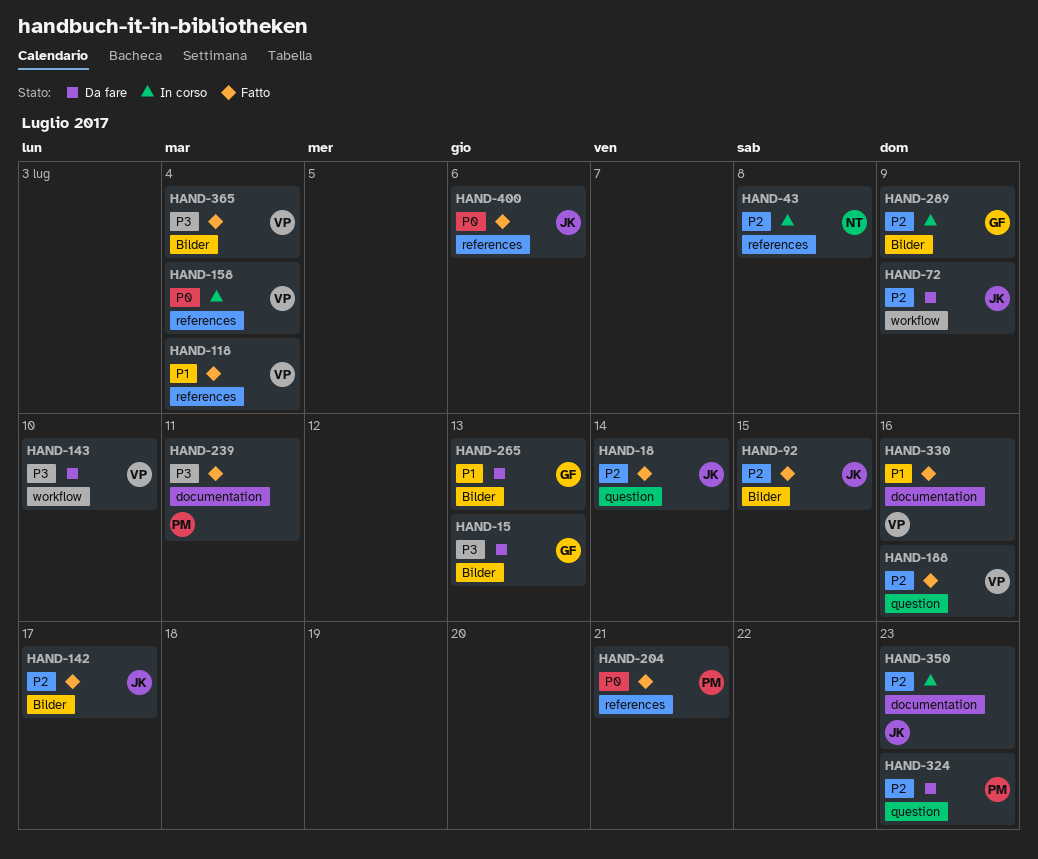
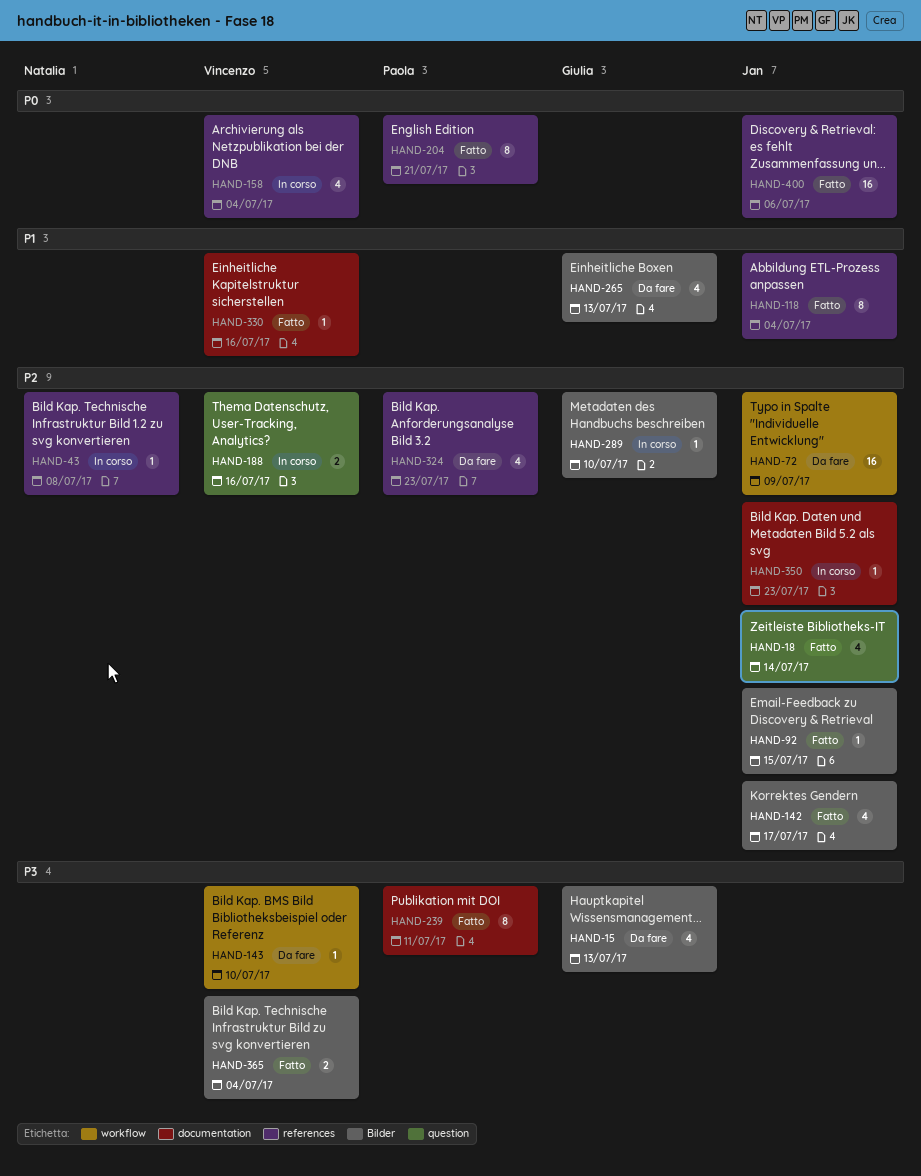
HAND-118, owner: Vincenzo -> Jan
HAND-188, status: Fatto -> In corso
HAND-289, due: Jul 9 -> Jul 10
HAND-324, label: question -> references

